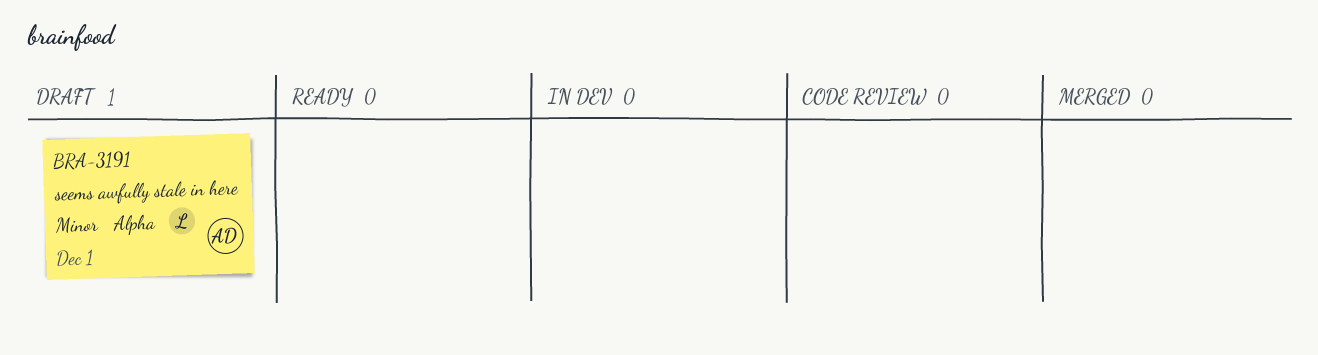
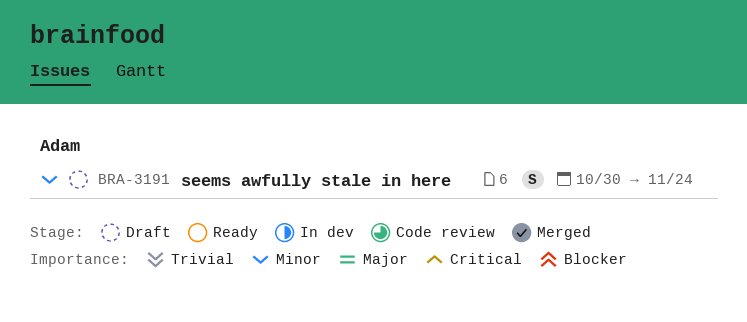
BRA-3191, estimate: L -> S
BRA-3191, due: Dec 1 -> Nov 24

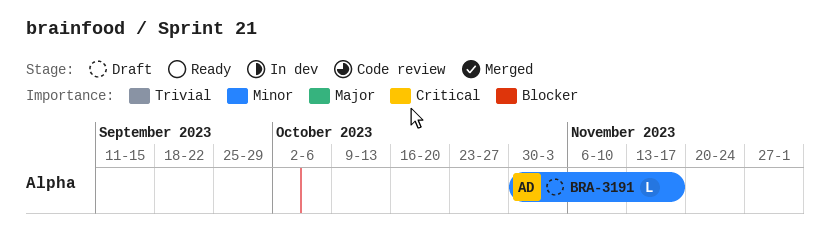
BRA-3191, estimate: S -> L
BRA-3191, due: Nov 24 -> Nov 17

